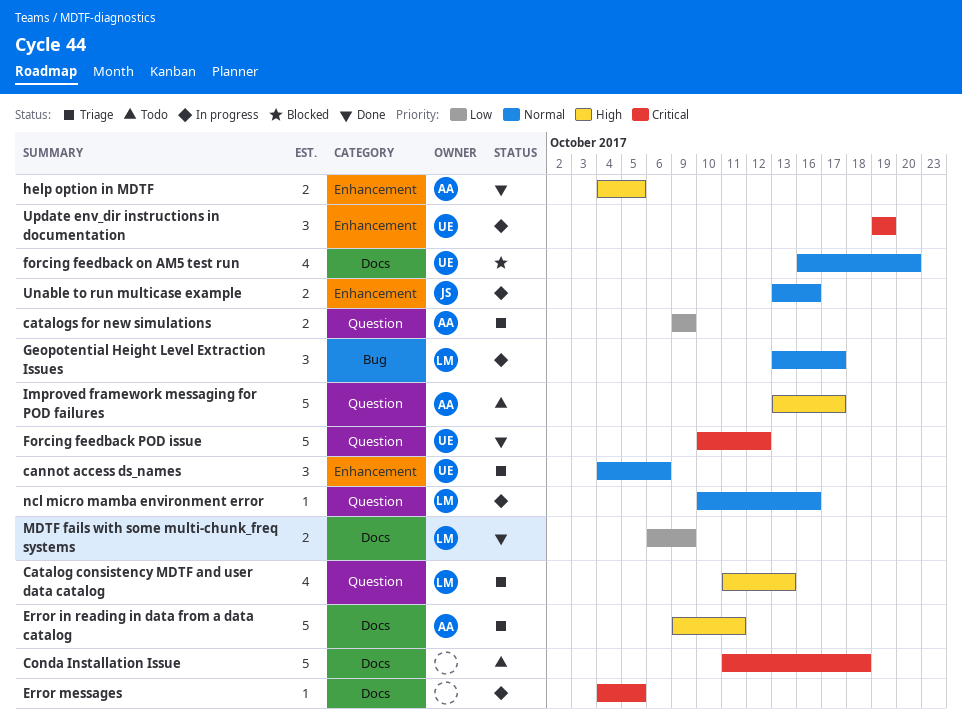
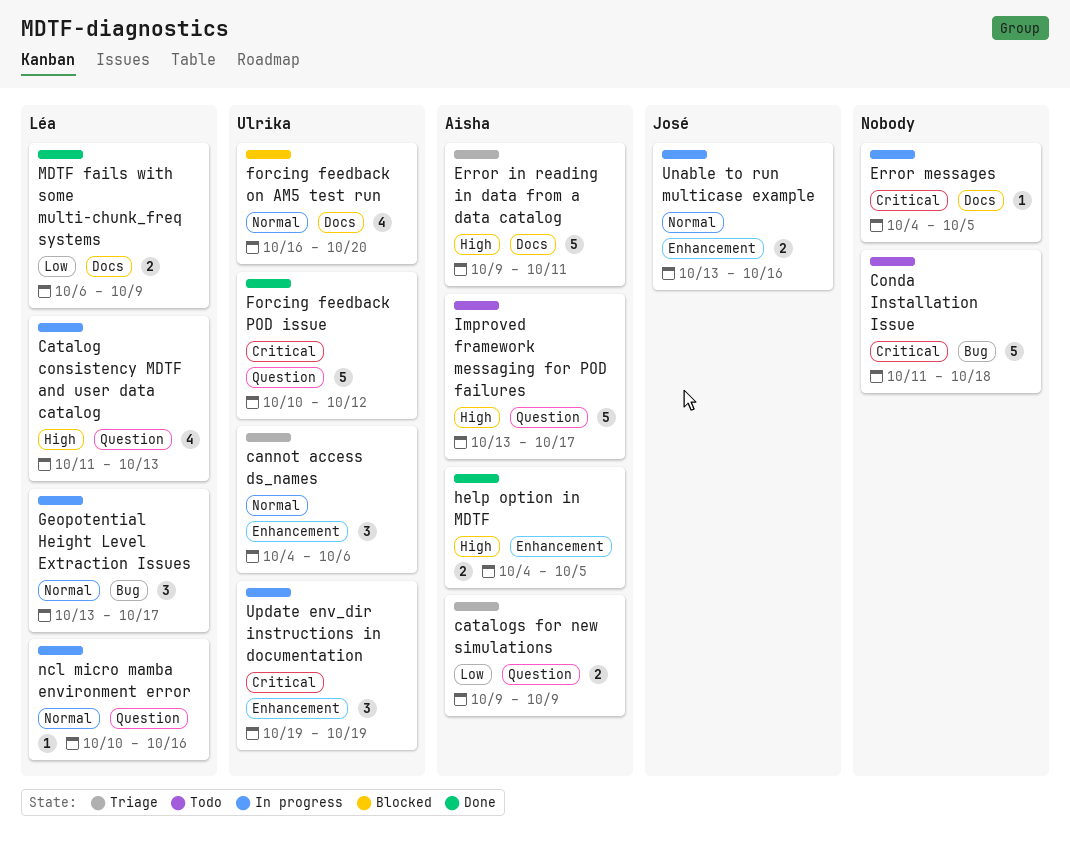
Catalog consistency MDTF and user data catalog, status: Triage -> In progress
Conda Installation Issue, label: Docs -> Bug

